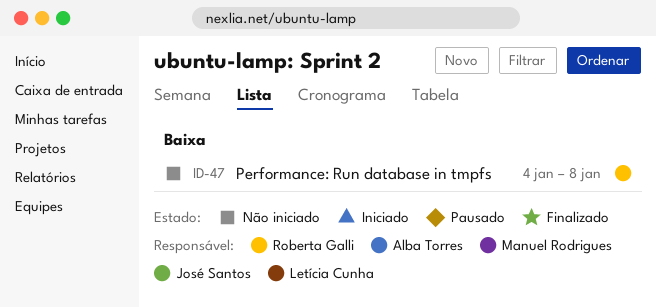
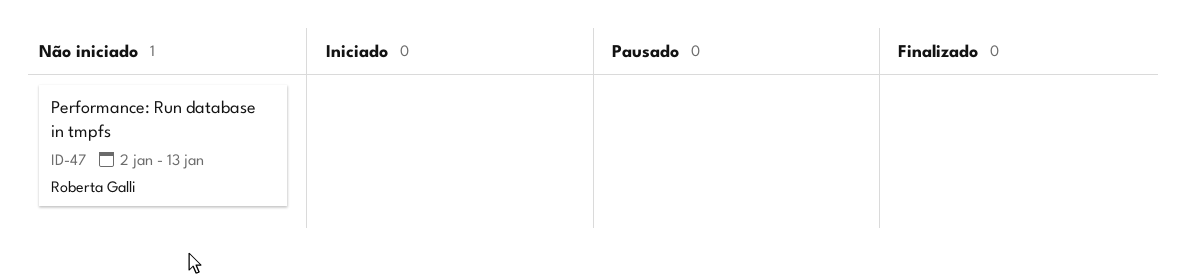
ID-47, start: Jan 4 -> Jan 2
ID-47, due: Jan 8 -> Jan 13

